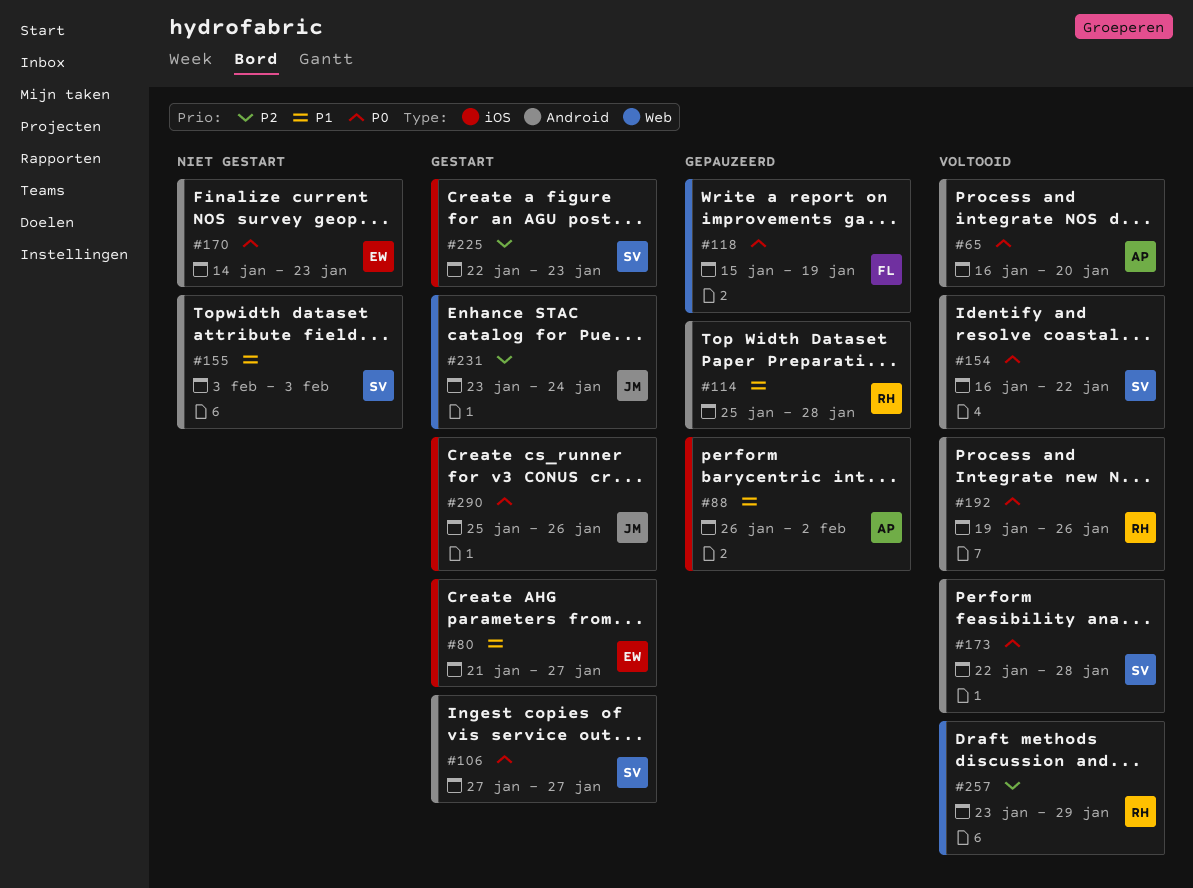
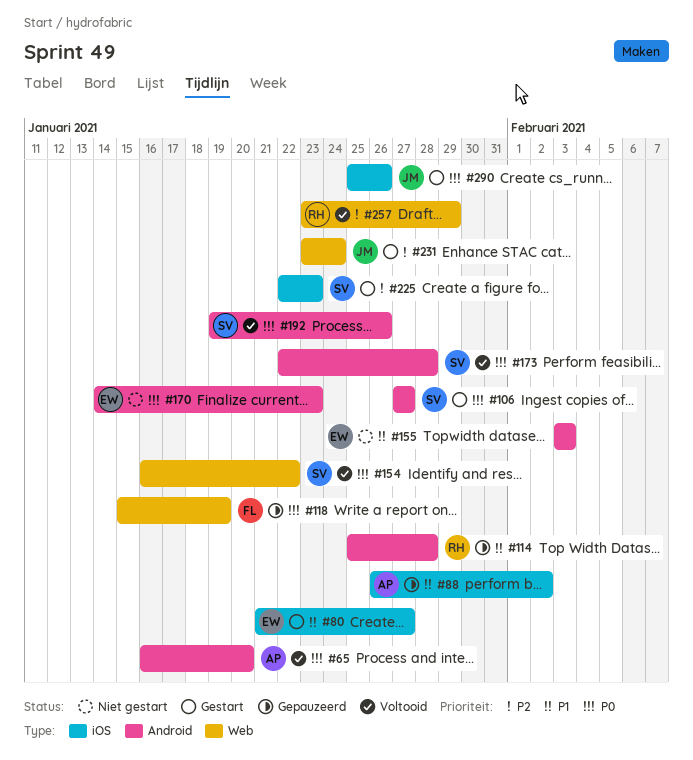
#154, label: Android -> Web
#155, owner: SV -> EW
#192, owner: RH -> SV

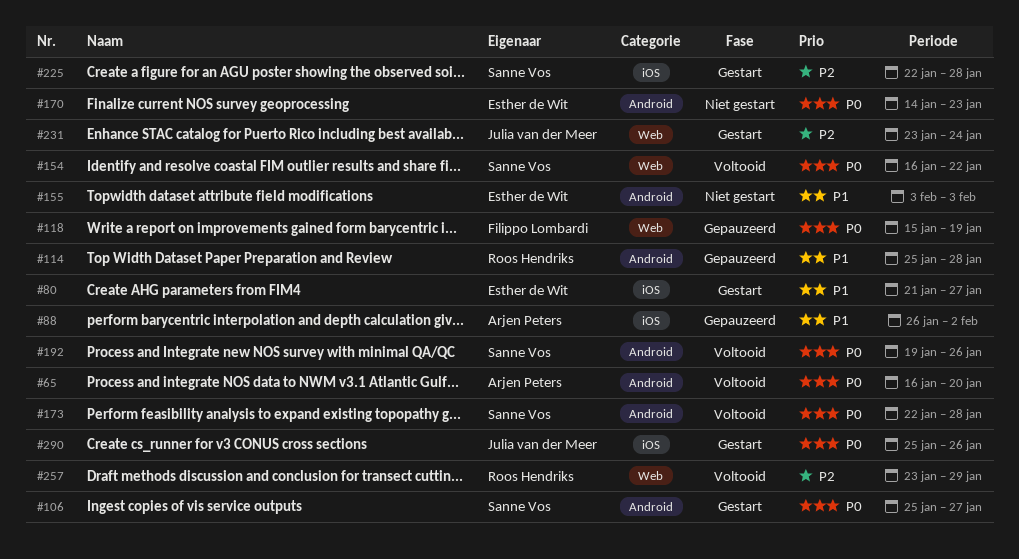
#106, start: Jan 27 -> Jan 25
#225, due: Jan 23 -> Jan 28

